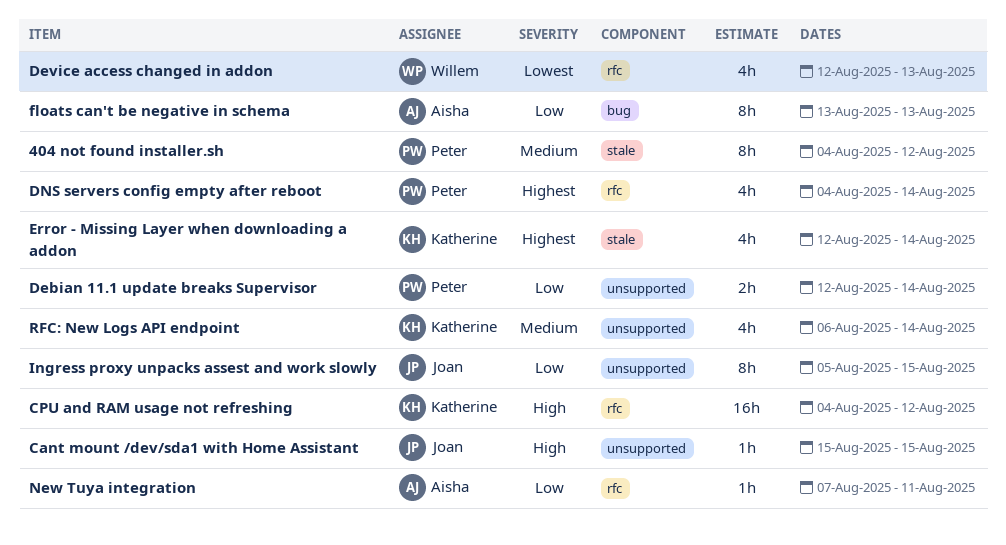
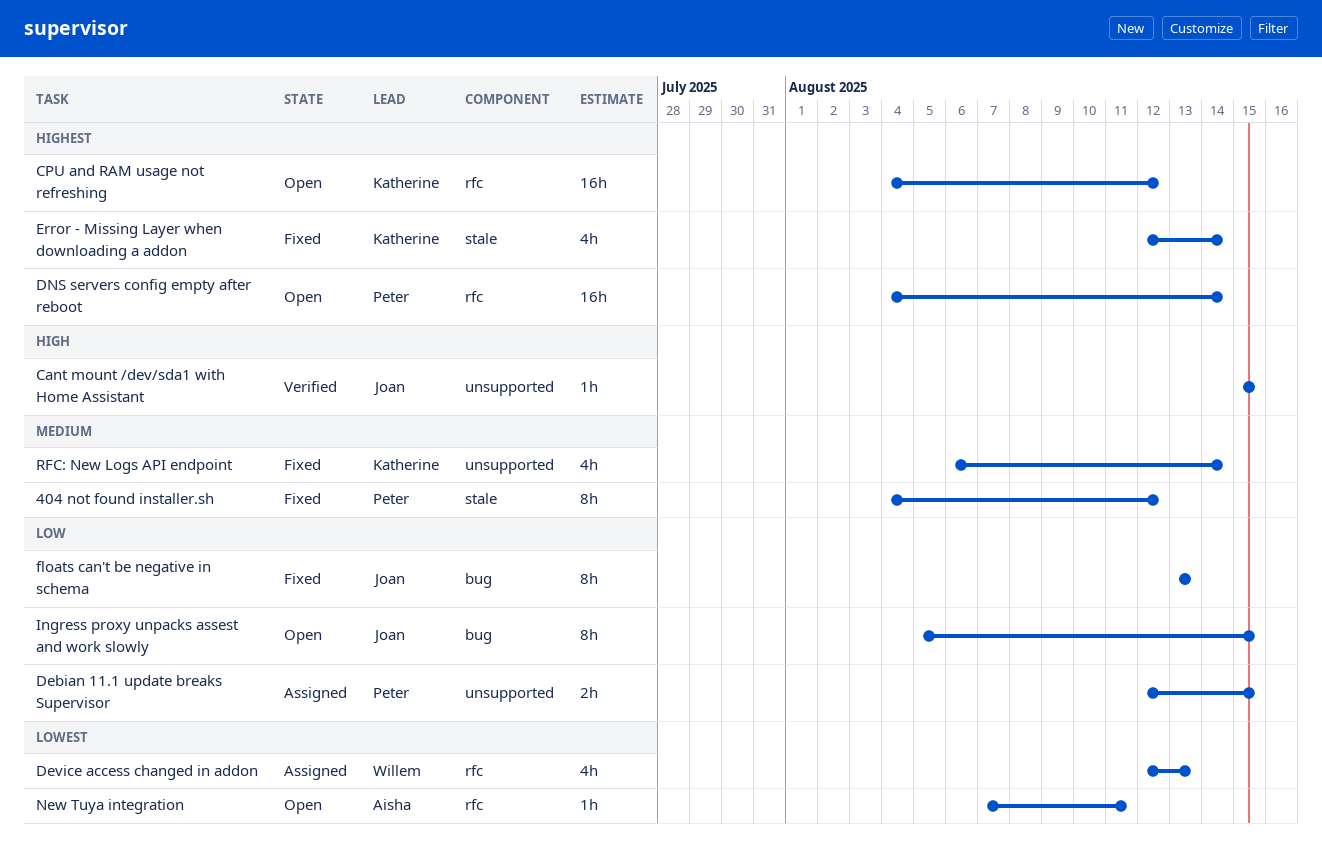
CPU and RAM usage not refreshing, priority: High -> Highest
Debian 11.1 update breaks Supervisor, due: Aug 14 -> Aug 15
DNS servers config empty after reboot, estimate: 4h -> 16h
floats can't be negative in schema, owner: Aisha -> Joan
Ingress proxy unpacks assest and work slowly, label: unsupported -> bug
New Tuya integration, priority: Low -> Lowest

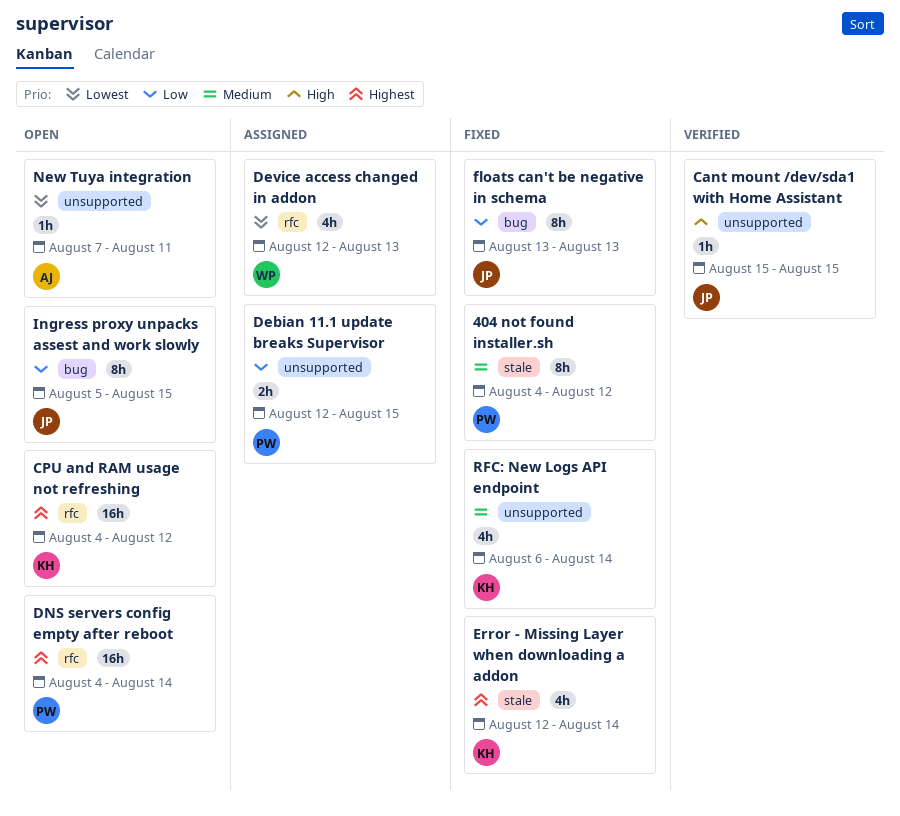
New Tuya integration, label: rfc -> unsupported

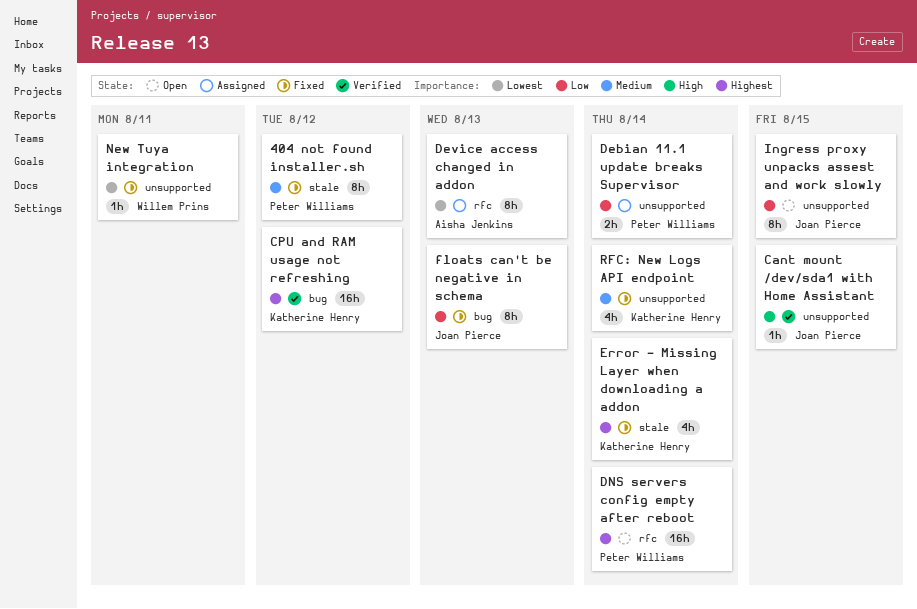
CPU and RAM usage not refreshing, status: Open -> Verified
CPU and RAM usage not refreshing, label: rfc -> bug
Debian 11.1 update breaks Supervisor, due: Aug 15 -> Aug 14
Device access changed in addon, owner: Willem Prins -> Aisha Jenkins
Device access changed in addon, estimate: 4h -> 8h
Ingress proxy unpacks assest and work slowly, label: bug -> unsupported
New Tuya integration, status: Open -> Fixed
New Tuya integration, owner: Aisha Jenkins -> Willem Prins

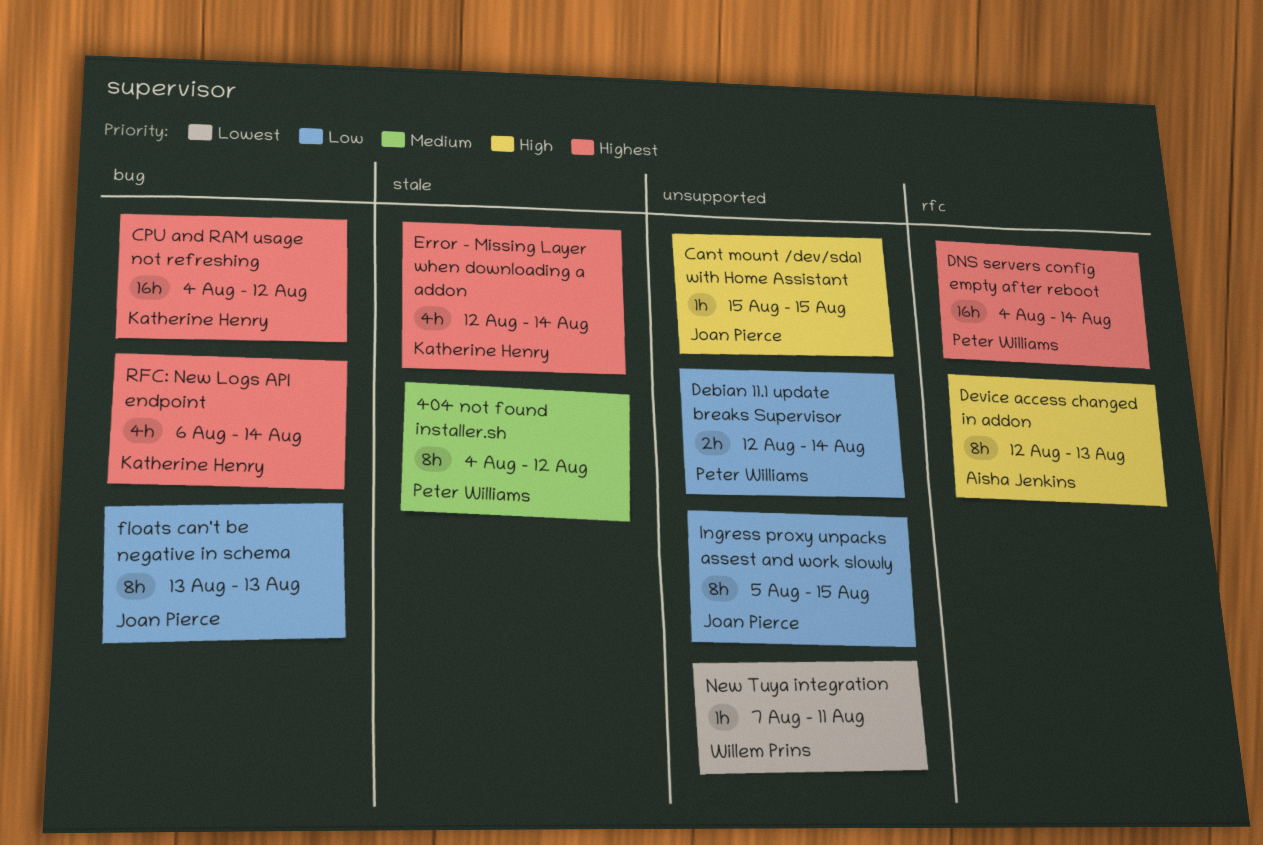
Device access changed in addon, priority: Lowest -> High
RFC: New Logs API endpoint, priority: Medium -> Highest
RFC: New Logs API endpoint, label: unsupported -> bug

